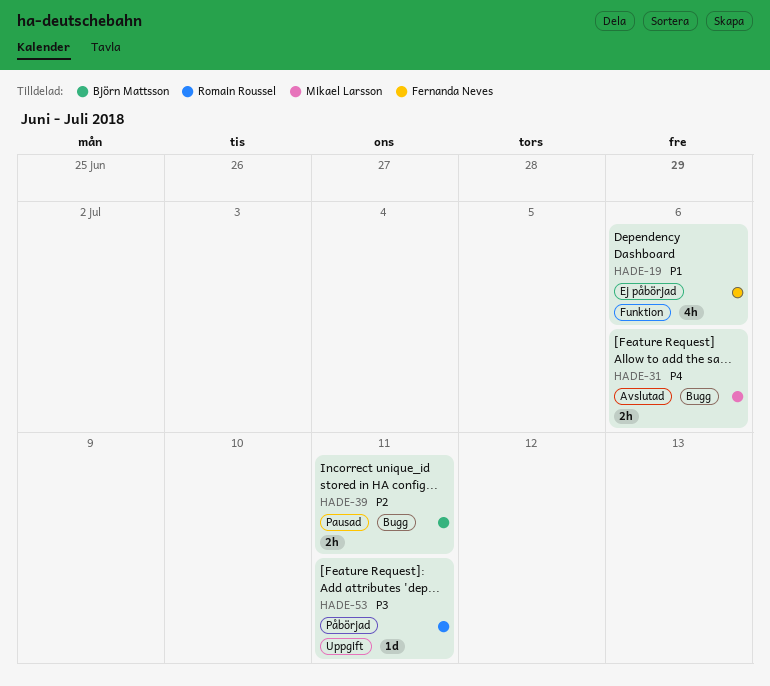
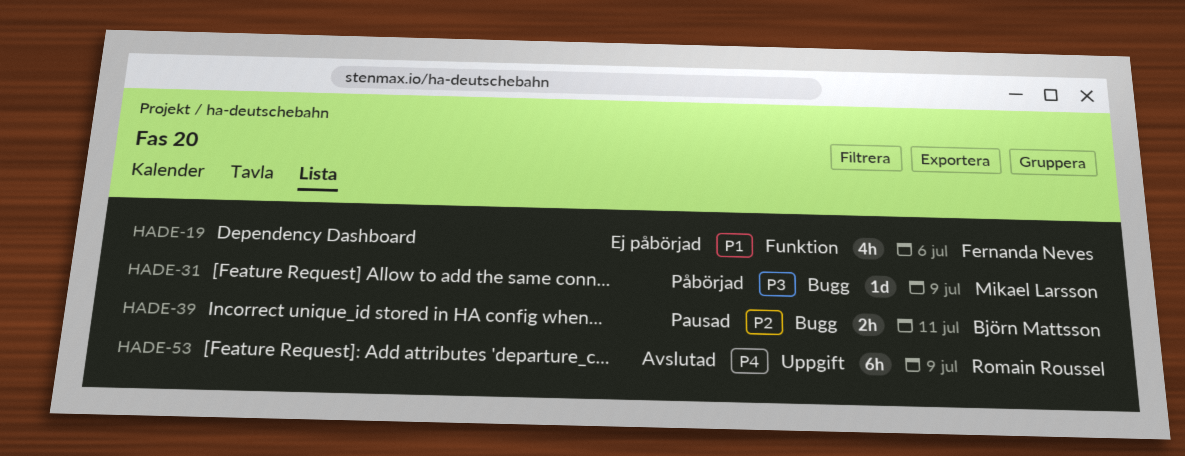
HADE-31, status: Avslutad -> Påbörjad
HADE-31, priority: P4 -> P3
HADE-31, estimate: 2h -> 1d
HADE-31, due: Jul 6 -> Jul 9
HADE-53, status: Påbörjad -> Avslutad
HADE-53, priority: P3 -> P4
HADE-53, estimate: 1d -> 6h
HADE-53, due: Jul 11 -> Jul 9

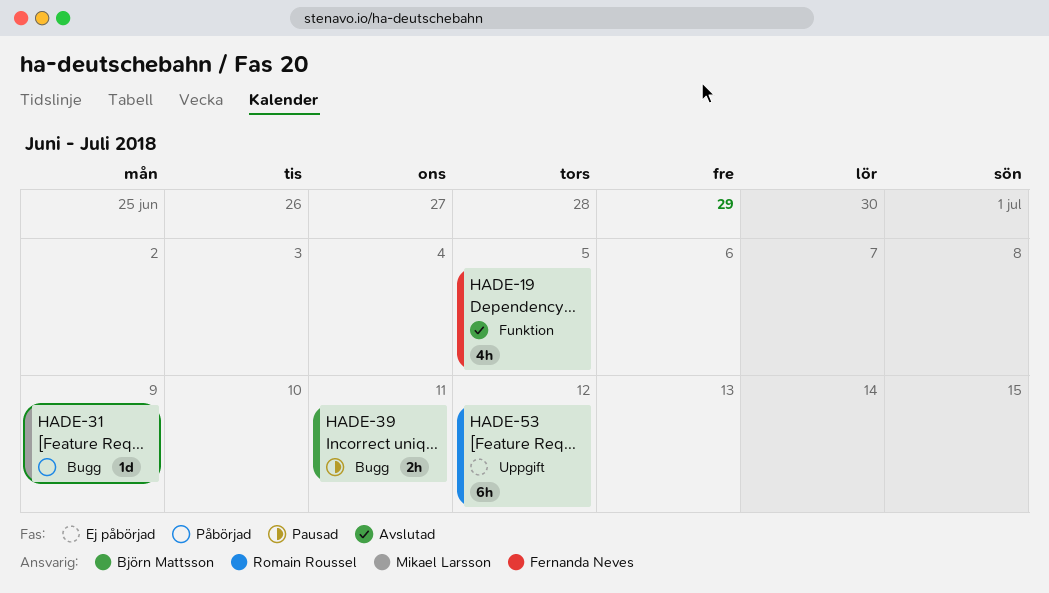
HADE-19, status: Ej påbörjad -> Avslutad
HADE-19, due: Jul 6 -> Jul 5
HADE-53, status: Avslutad -> Ej påbörjad
HADE-53, due: Jul 9 -> Jul 12

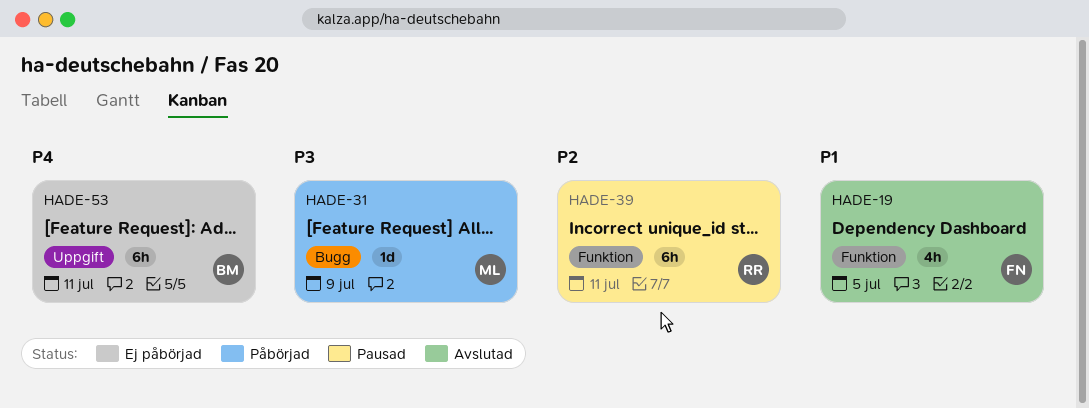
HADE-39, owner: Björn Mattsson -> Romain Roussel
HADE-39, label: Bugg -> Funktion
HADE-39, estimate: 2h -> 6h
HADE-53, owner: Romain Roussel -> Björn Mattsson
HADE-53, due: Jul 12 -> Jul 11

